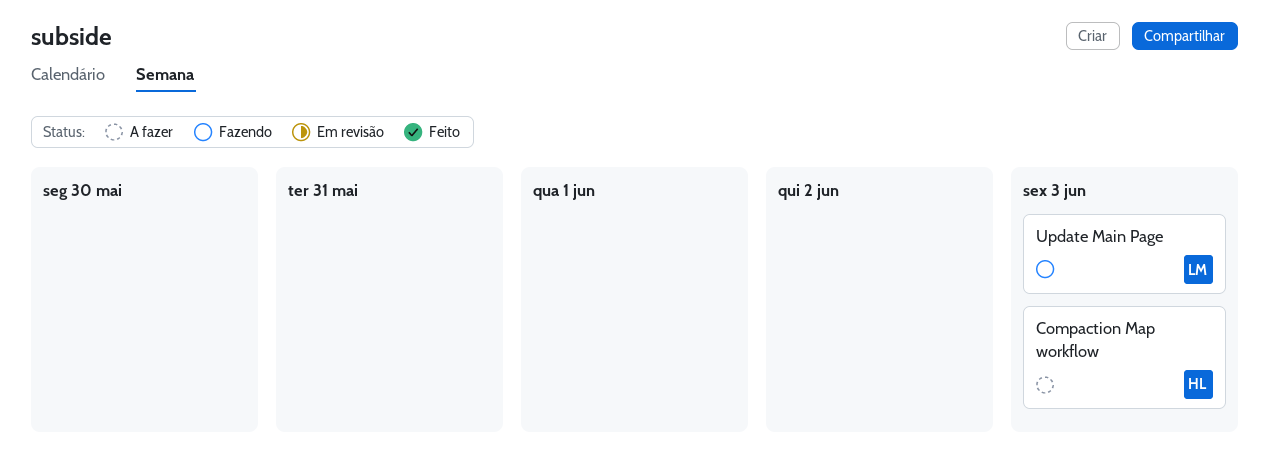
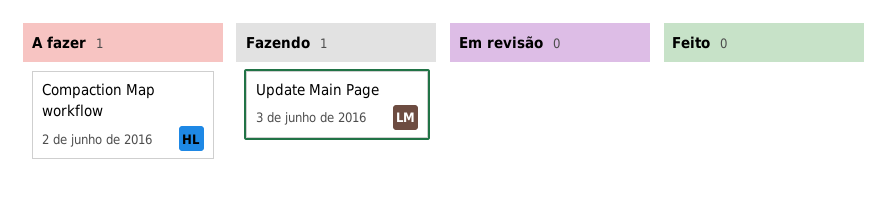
Compaction Map workflow, due: Jun 3 -> Jun 2

